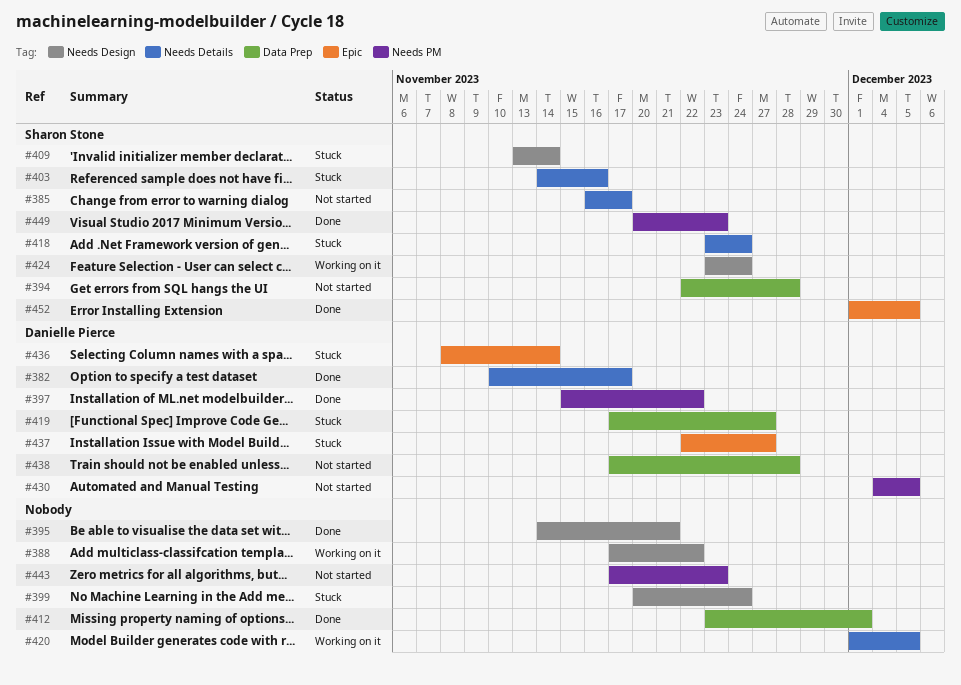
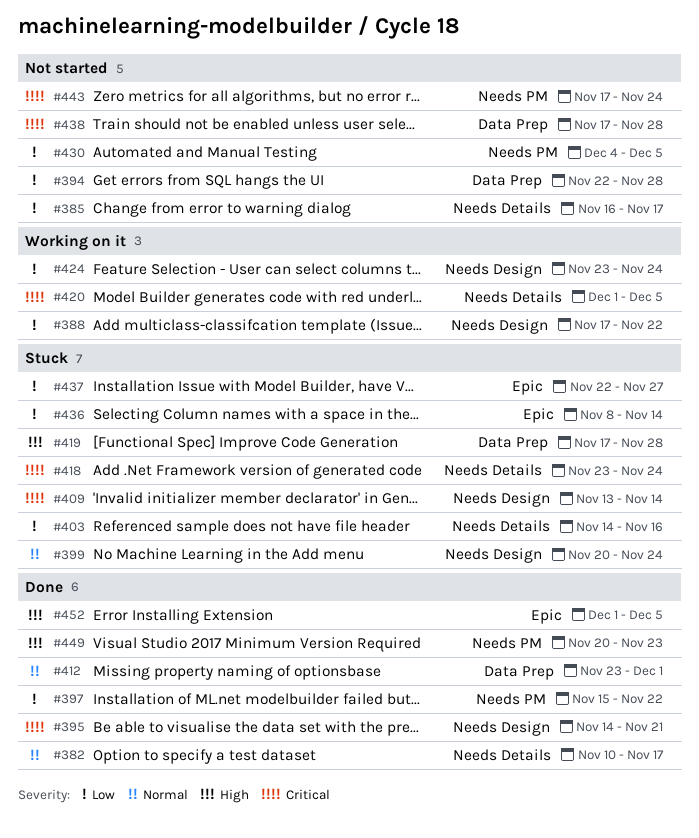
#419, due: Nov 27 -> Nov 28
#443, due: Nov 23 -> Nov 24

